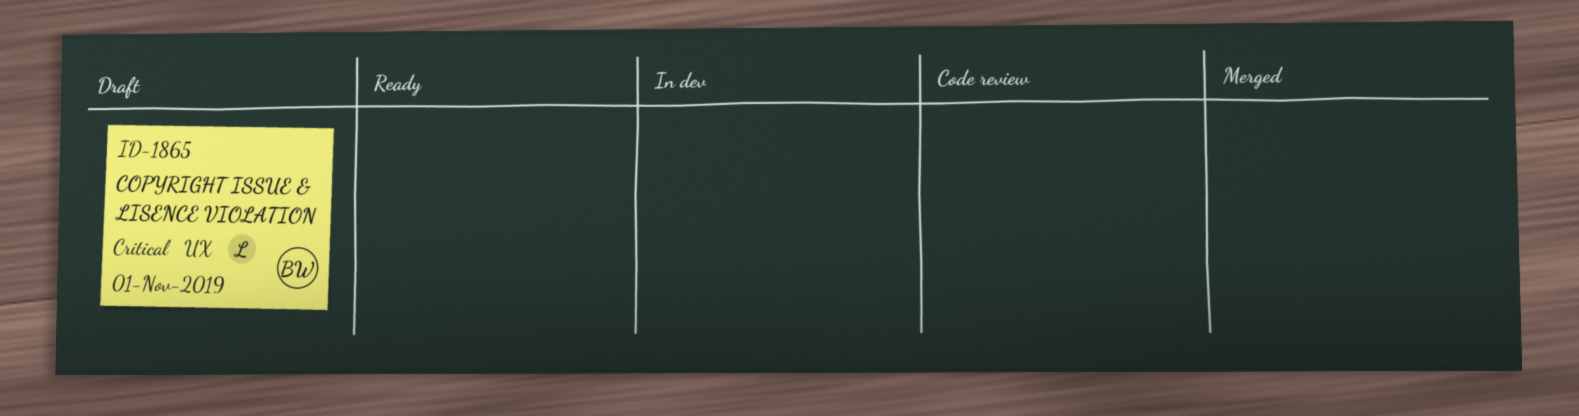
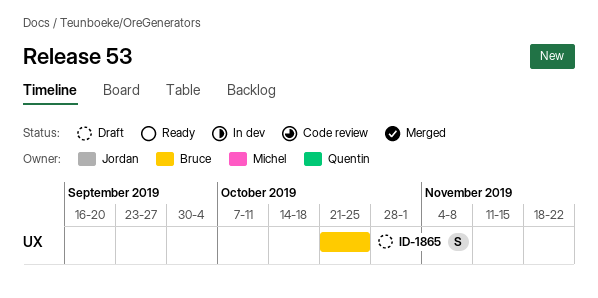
ID-1865, estimate: L -> S
ID-1865, due: Nov 1 -> Oct 25

